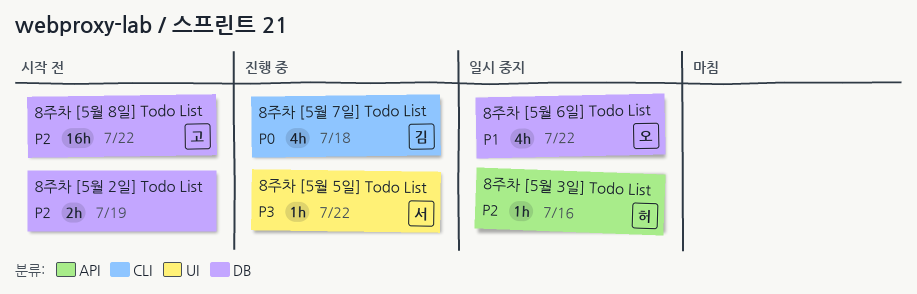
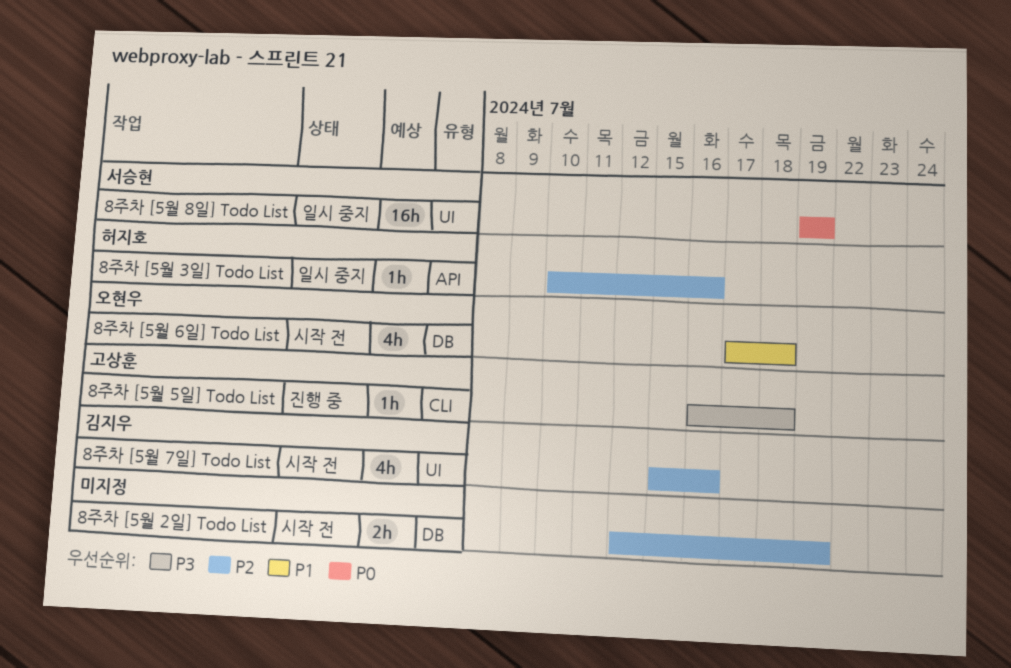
8주차 [5월 5일] Todo List, owner: 서승현 -> 고상훈
8주차 [5월 5일] Todo List, label: UI -> CLI
8주차 [5월 5일] Todo List, due: Jul 22 -> Jul 18
8주차 [5월 6일] Todo List, status: 일시 중지 -> 시작 전
8주차 [5월 6일] Todo List, due: Jul 22 -> Jul 18
8주차 [5월 7일] Todo List, status: 진행 중 -> 시작 전
8주차 [5월 7일] Todo List, priority: P0 -> P2
8주차 [5월 7일] Todo List, label: CLI -> UI
8주차 [5월 7일] Todo List, due: Jul 18 -> Jul 16
8주차 [5월 8일] Todo List, status: 시작 전 -> 일시 중지
8주차 [5월 8일] Todo List, owner: 고상훈 -> 서승현
8주차 [5월 8일] Todo List, priority: P2 -> P0
8주차 [5월 8일] Todo List, label: DB -> UI
8주차 [5월 8일] Todo List, due: Jul 22 -> Jul 19

